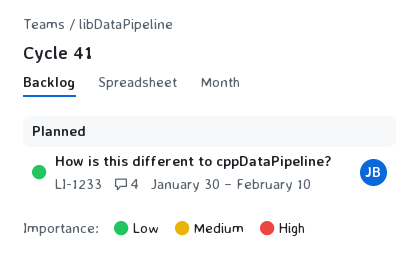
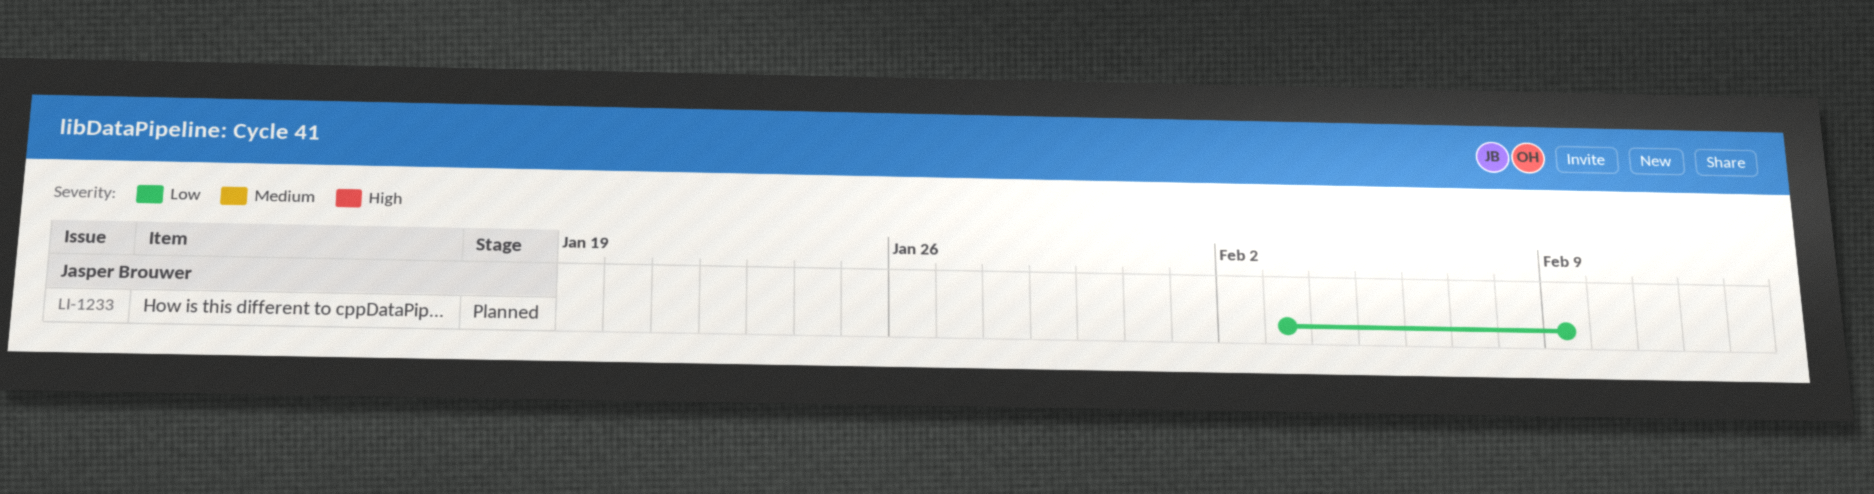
LI-1233, start: Jan 30 -> Feb 3
LI-1233, due: Feb 10 -> Feb 9

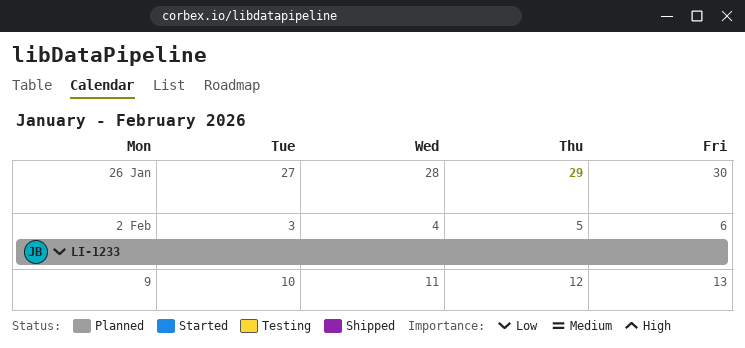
LI-1233, start: Feb 3 -> Feb 2
LI-1233, due: Feb 9 -> Feb 6

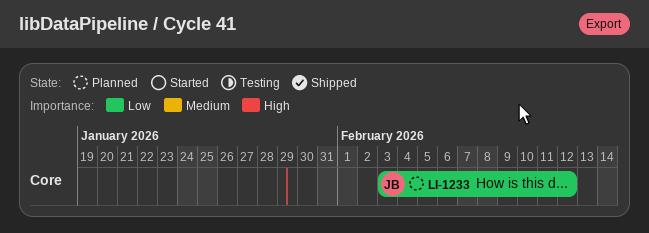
LI-1233, start: Feb 2 -> Feb 3
LI-1233, due: Feb 6 -> Feb 12

